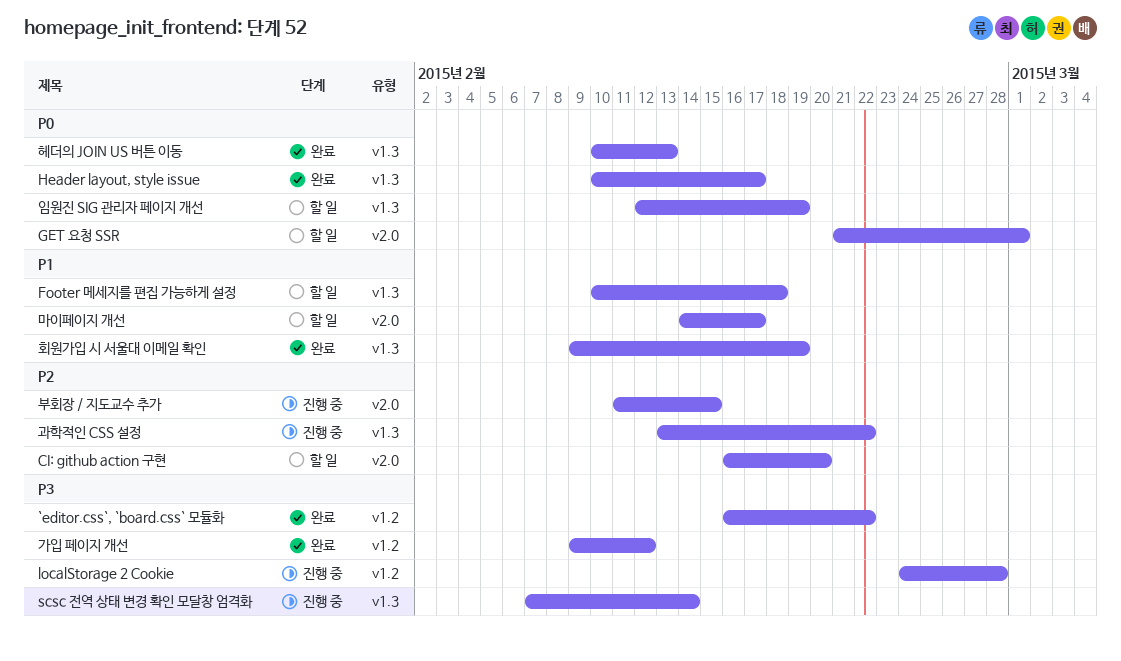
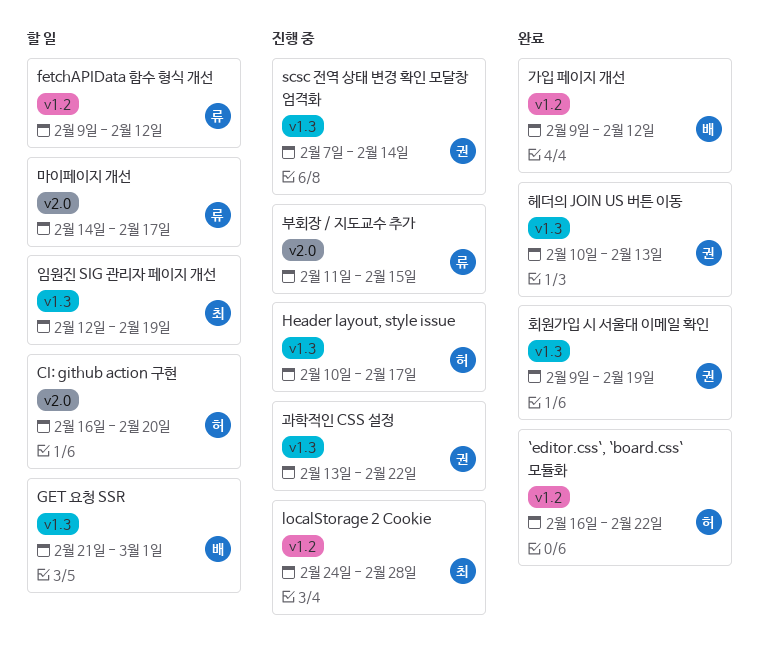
fetchAPIData 함수 형식 개선: none -> present
Footer 메세지를 편집 가능하게 설정: present -> none
GET 요청 SSR, label: v2.0 -> v1.3
Header layout, style issue, status: 완료 -> 진행 중

